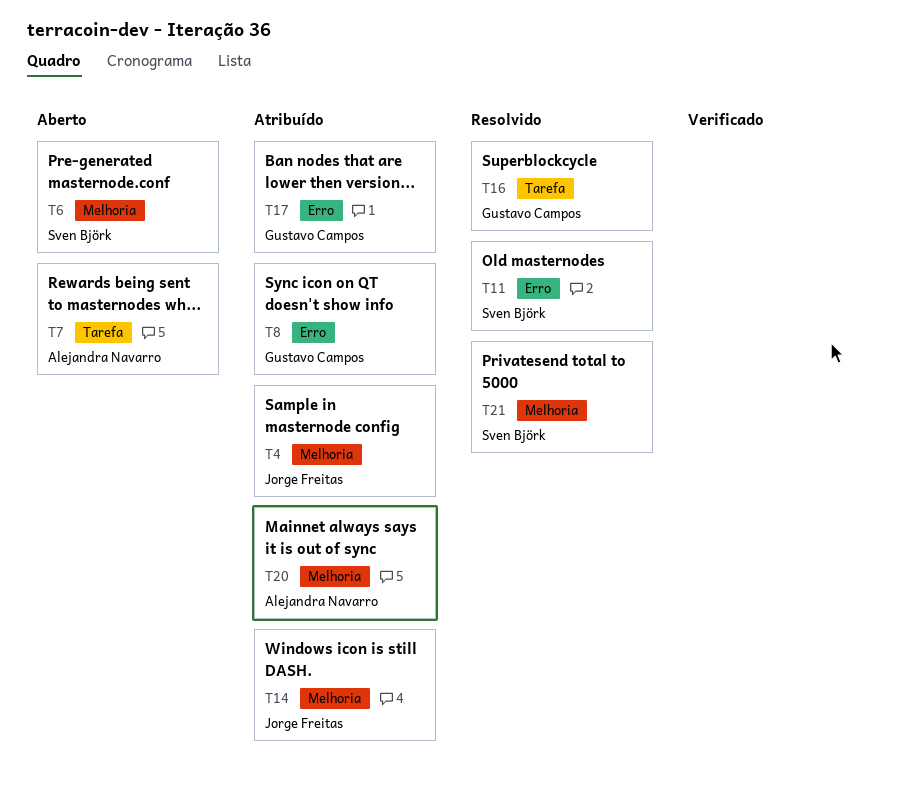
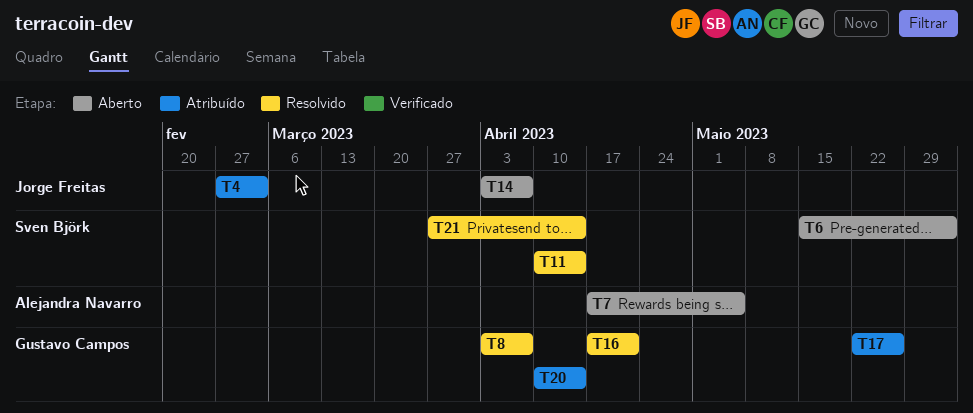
T8, status: Atribuído -> Resolvido
T14, status: Atribuído -> Aberto
T20, owner: Alejandra Navarro -> Gustavo Campos

